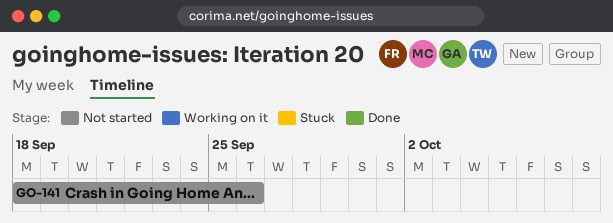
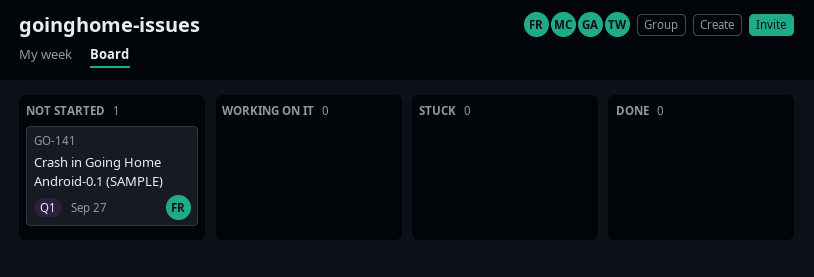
GO-141, due: Sep 26 -> Sep 27

